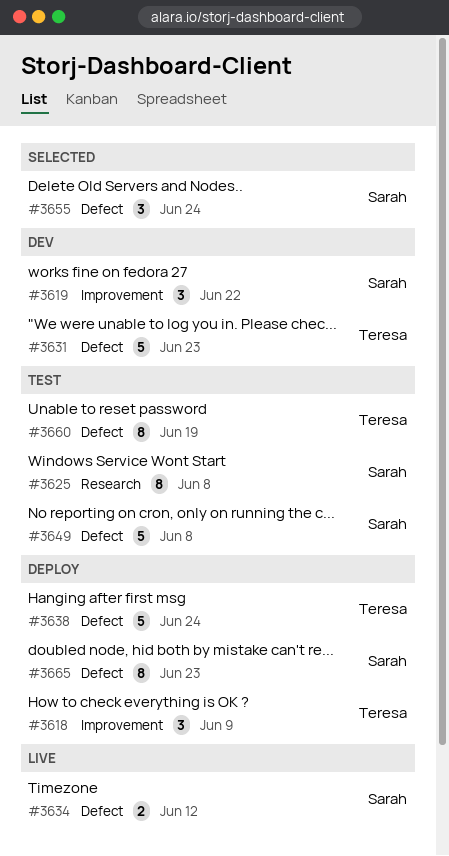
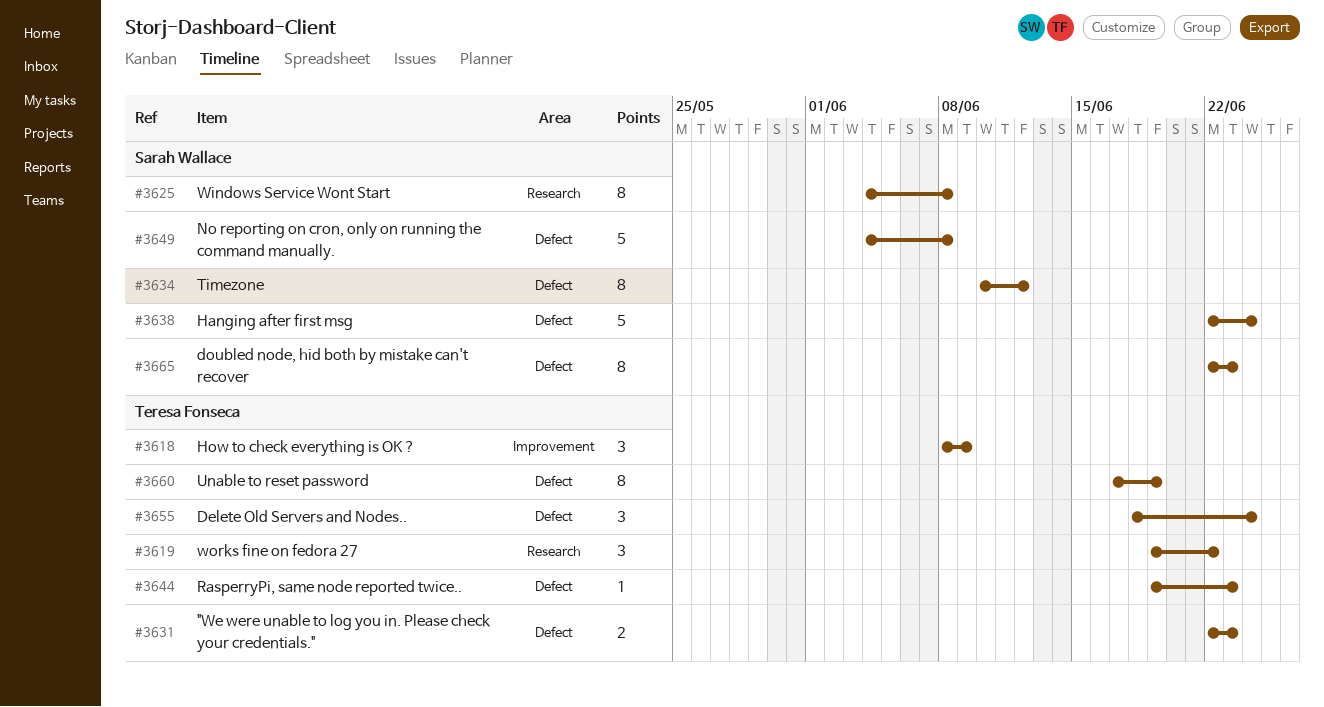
#3619, owner: Sarah Wallace -> Teresa Fonseca
#3619, label: Improvement -> Research
#3631, estimate: 5 -> 2
#3634, estimate: 2 -> 8
#3638, owner: Teresa Fonseca -> Sarah Wallace
#3644: none -> present
#3655, owner: Sarah Wallace -> Teresa Fonseca

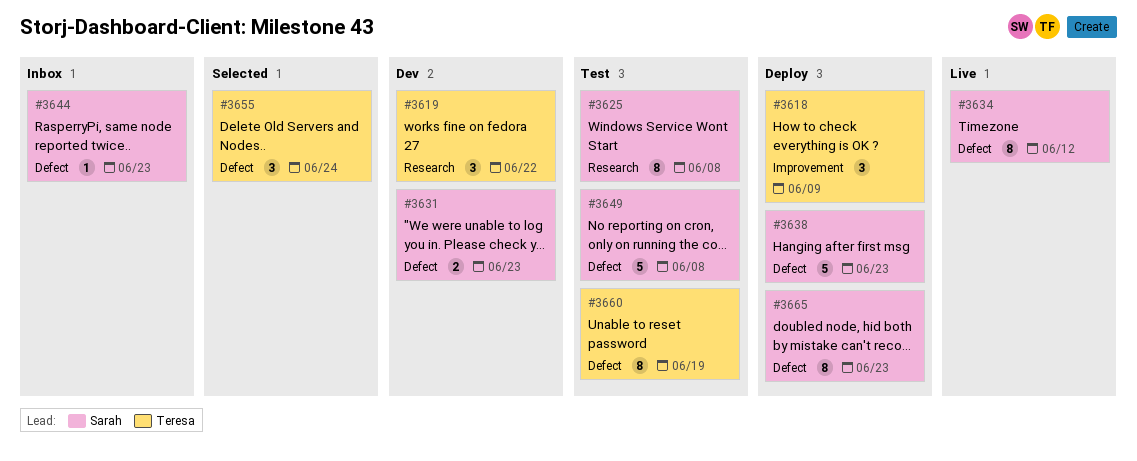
#3631, owner: Teresa Fonseca -> Sarah Wallace
#3638, due: Jun 24 -> Jun 23
#3644, owner: Teresa Fonseca -> Sarah Wallace

